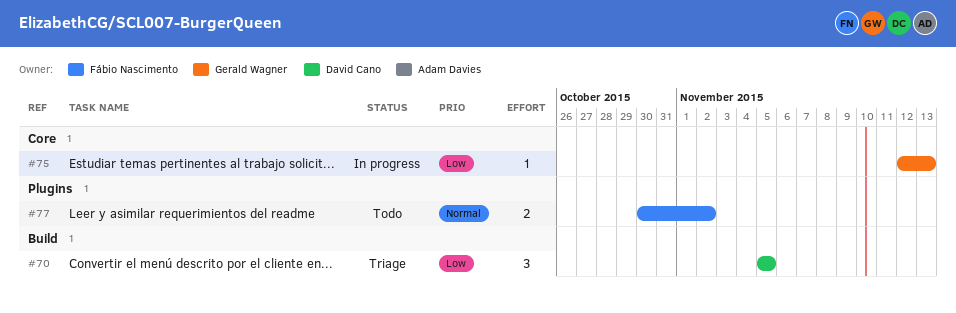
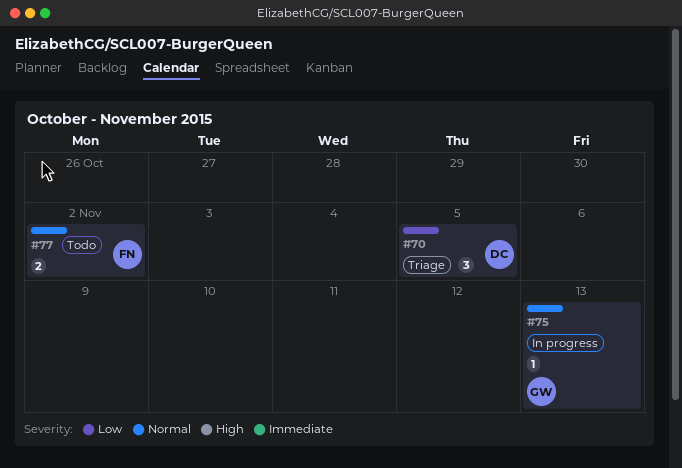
#75, priority: Low -> Normal

